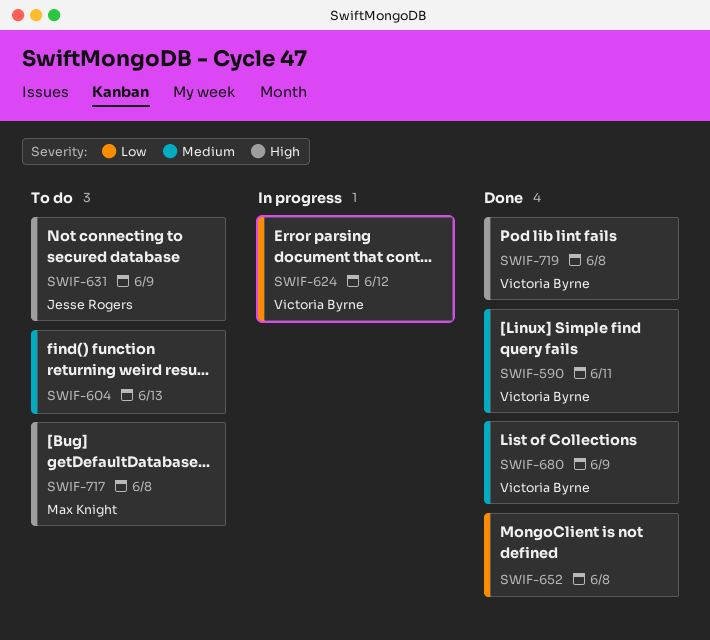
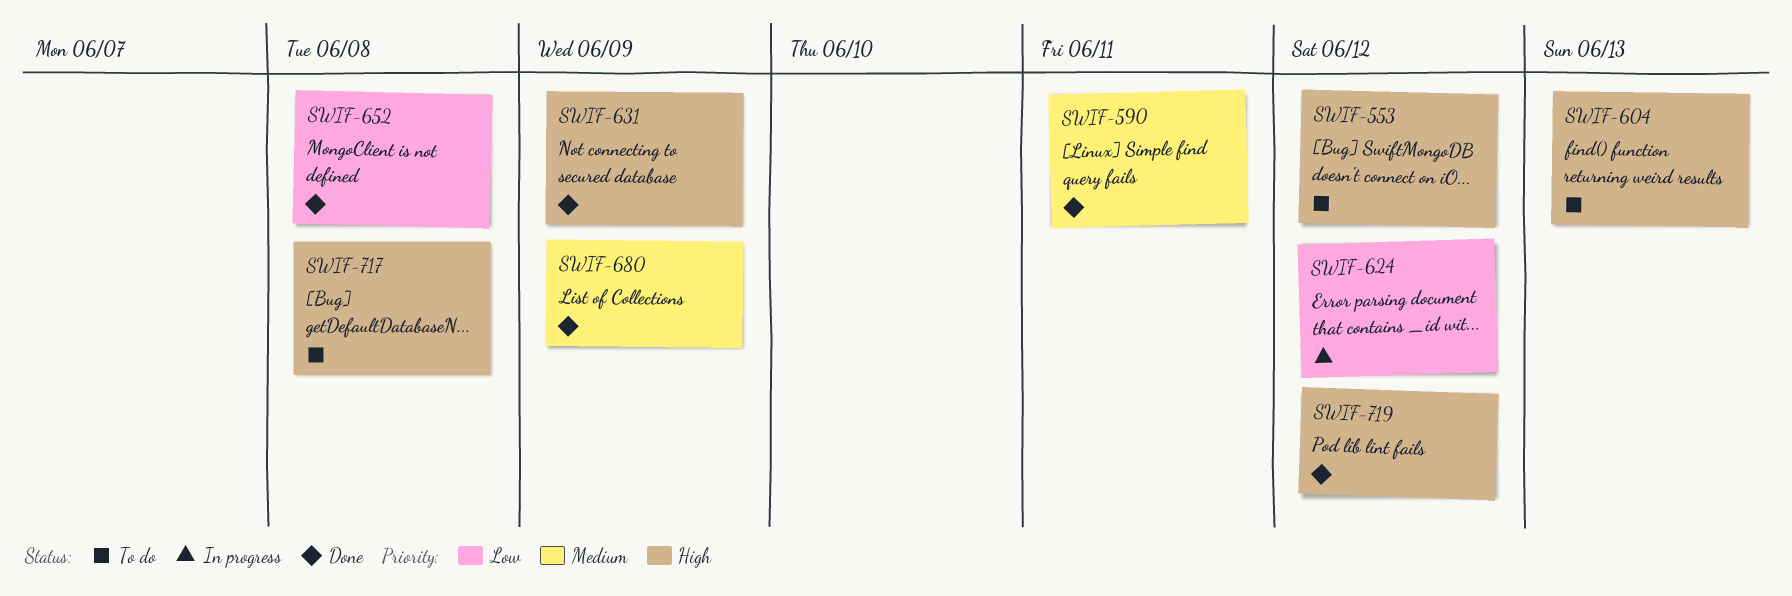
SWIF-553: none -> present
SWIF-604, priority: Medium -> High
SWIF-631, status: To do -> Done
SWIF-719, due: Jun 8 -> Jun 12

